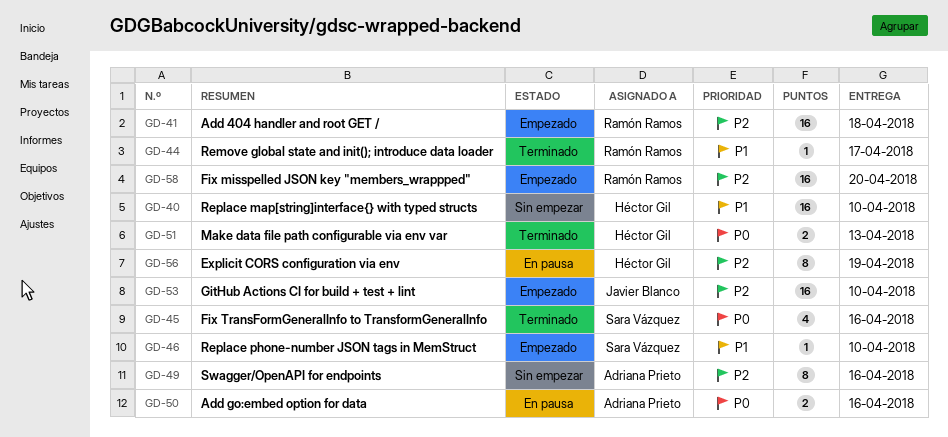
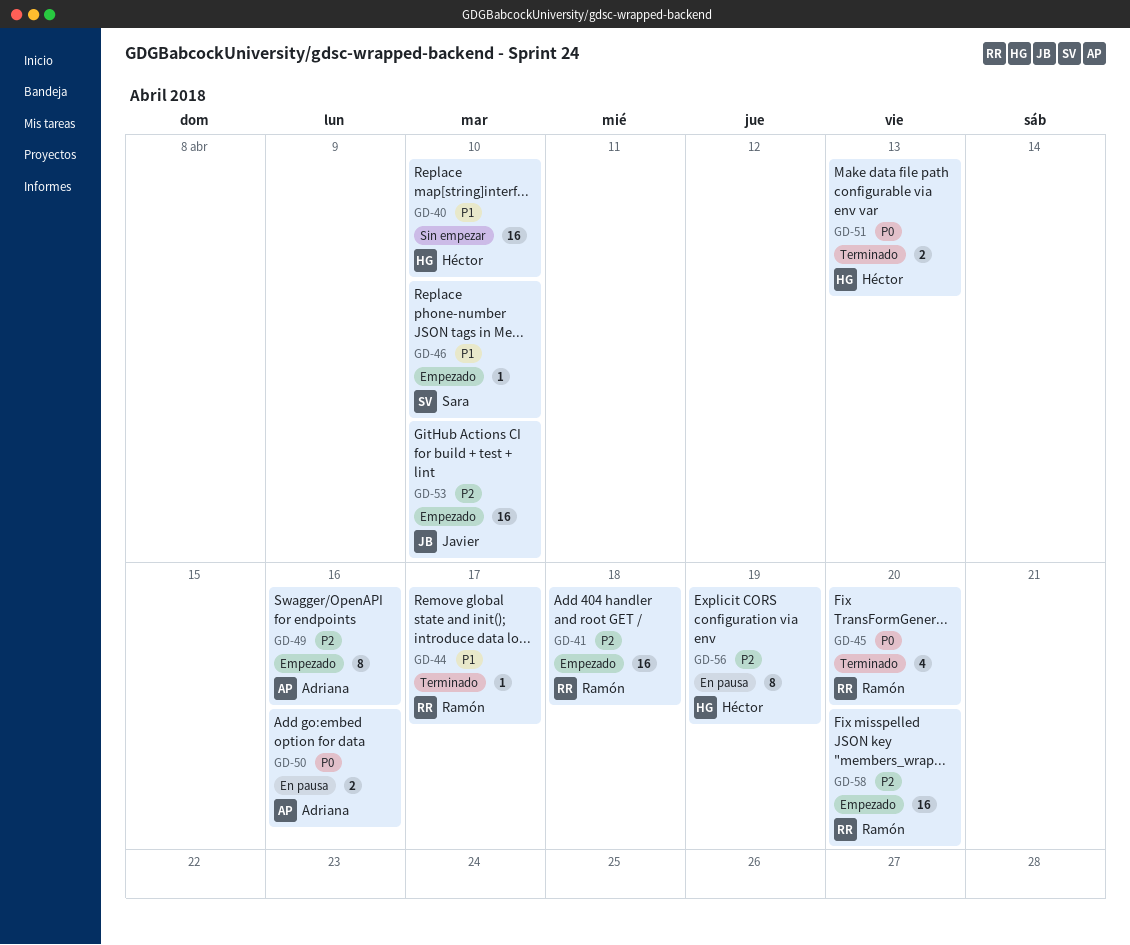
GD-45, owner: Sara Vázquez -> Ramón Ramos
GD-45, due: Apr 16 -> Apr 20
GD-49, status: Sin empezar -> Empezado

